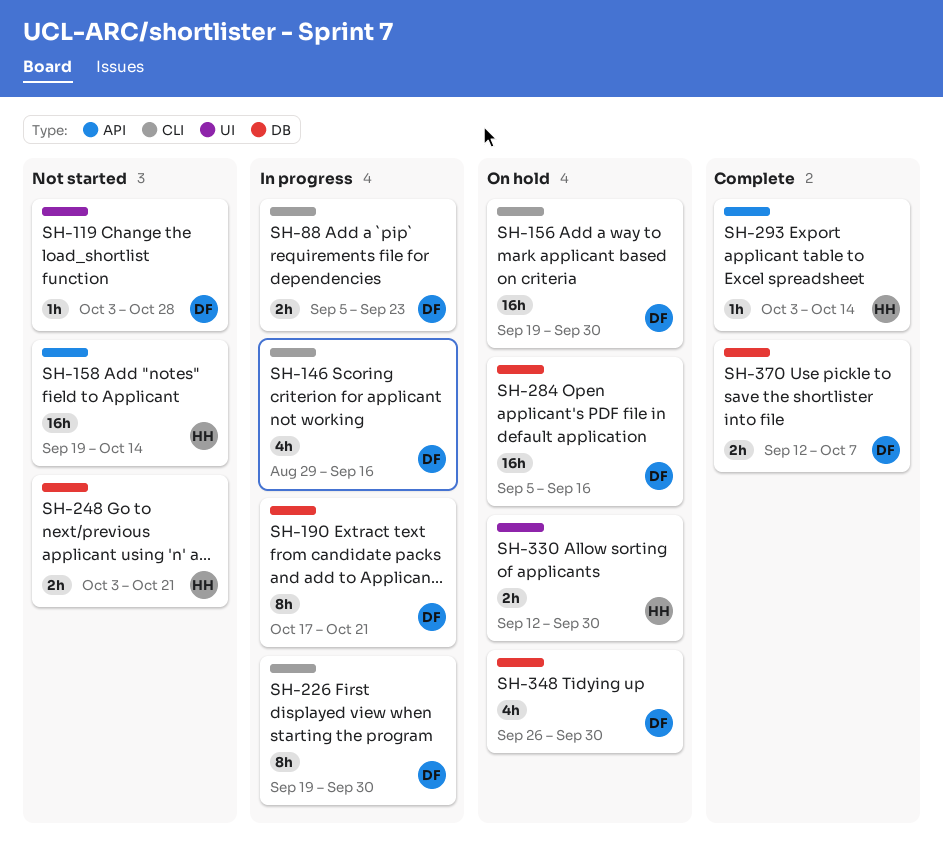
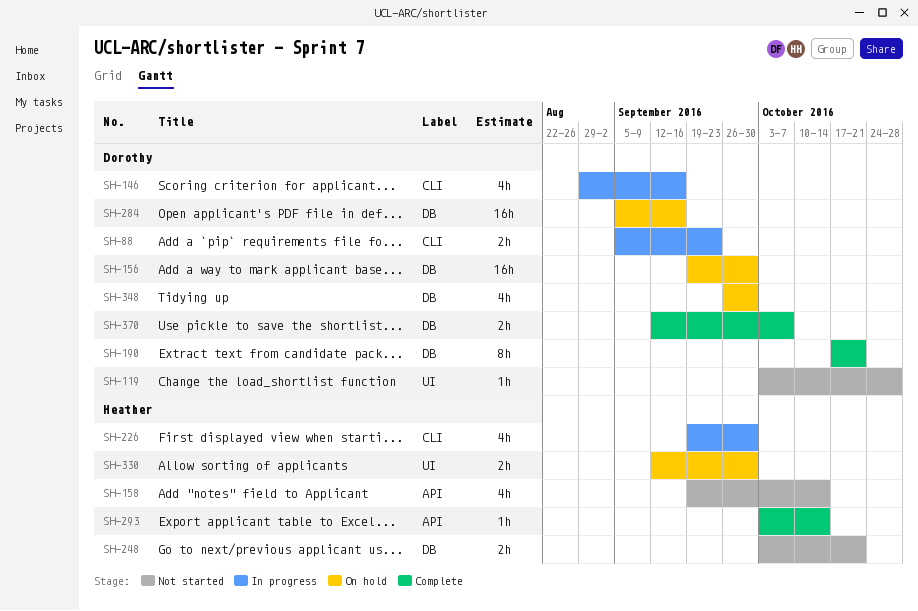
SH-156, label: CLI -> DB
SH-158, estimate: 16h -> 4h
SH-190, status: In progress -> Complete
SH-226, owner: Dorothy -> Heather
SH-226, estimate: 8h -> 4h

